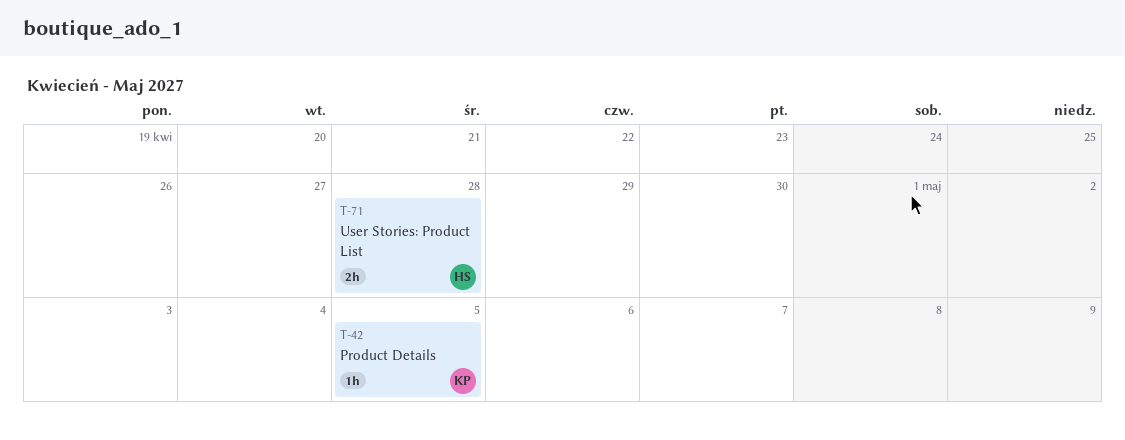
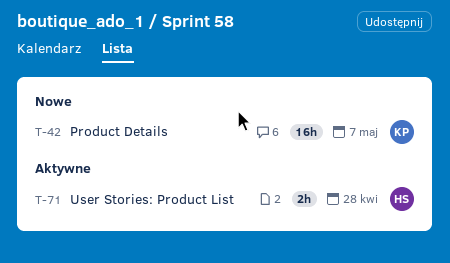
T-42, estimate: 1h -> 16h
T-42, due: May 5 -> May 7

